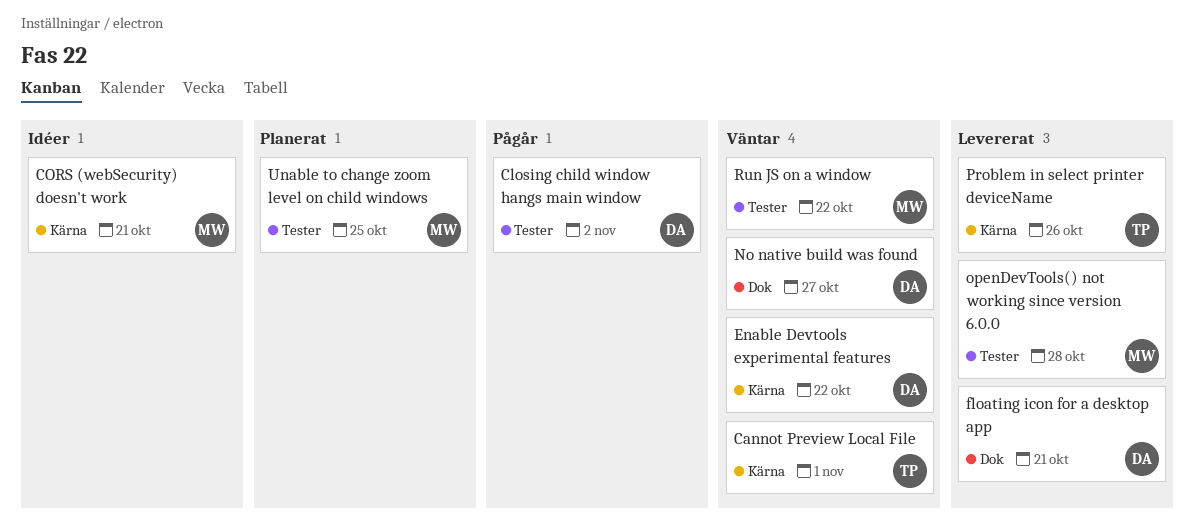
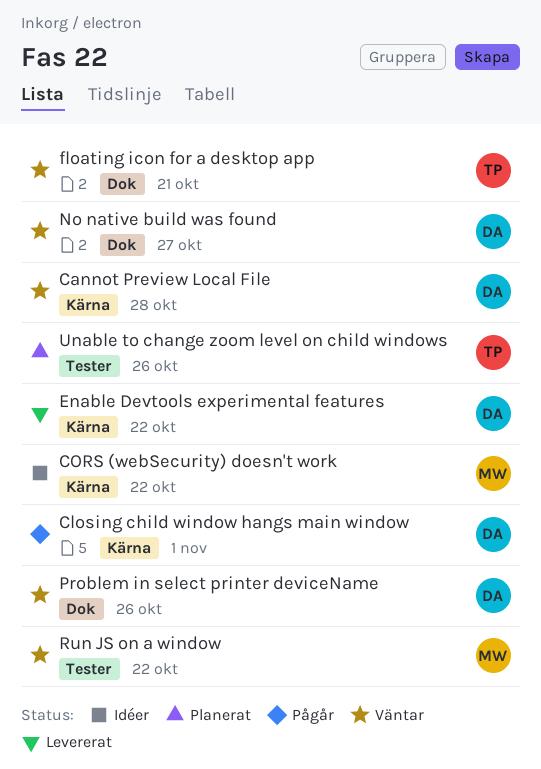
Cannot Preview Local File, owner: TP -> DA
Cannot Preview Local File, due: Nov 1 -> Oct 28
Closing child window hangs main window, label: Tester -> Kärna
Closing child window hangs main window, due: Nov 2 -> Nov 1
CORS (webSecurity) doesn't work, due: Oct 21 -> Oct 22
Enable Devtools experimental features, status: Väntar -> Levererat
floating icon for a desktop app, status: Levererat -> Väntar
floating icon for a desktop app, owner: DA -> TP
openDevTools() not working since version 6.0.0: present -> none
Problem in select printer deviceName, status: Levererat -> Väntar
Problem in select printer deviceName, owner: TP -> DA
Problem in select printer deviceName, label: Kärna -> Dok
Unable to change zoom level on child windows, owner: MW -> TP
Unable to change zoom level on child windows, due: Oct 25 -> Oct 26

